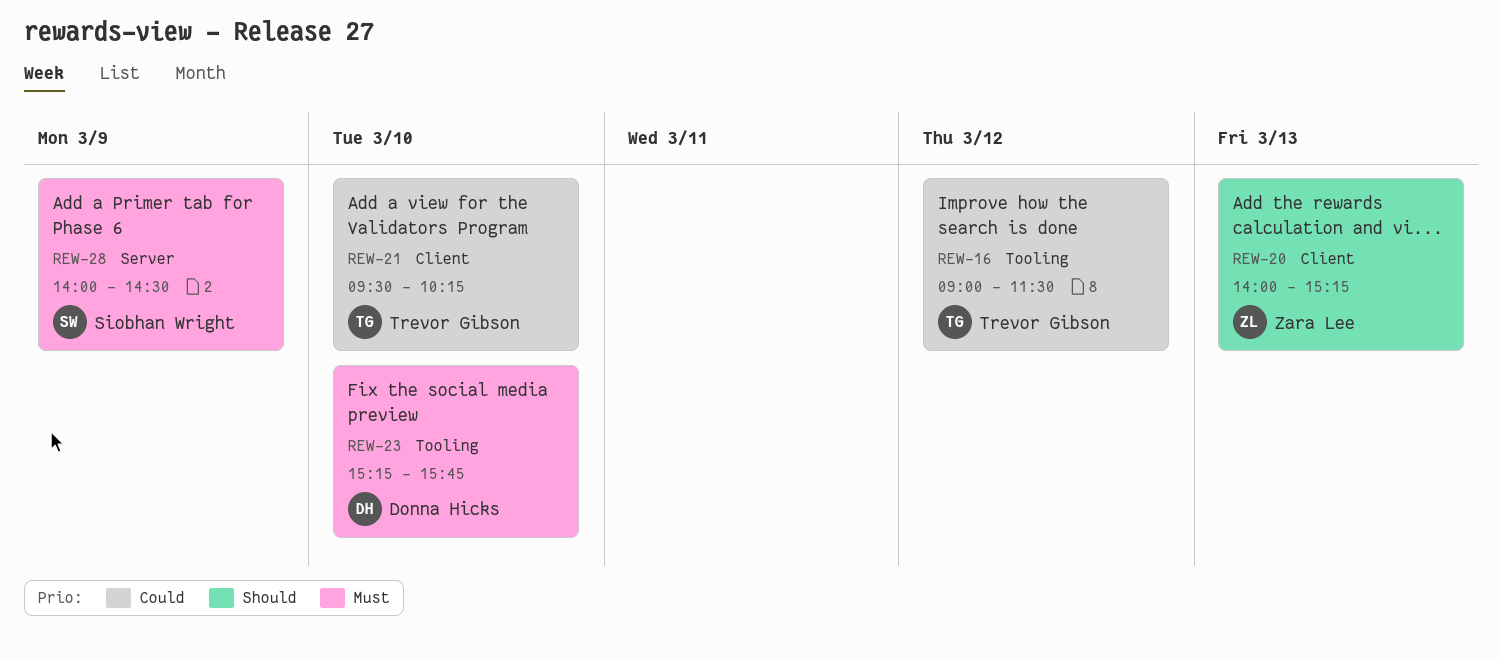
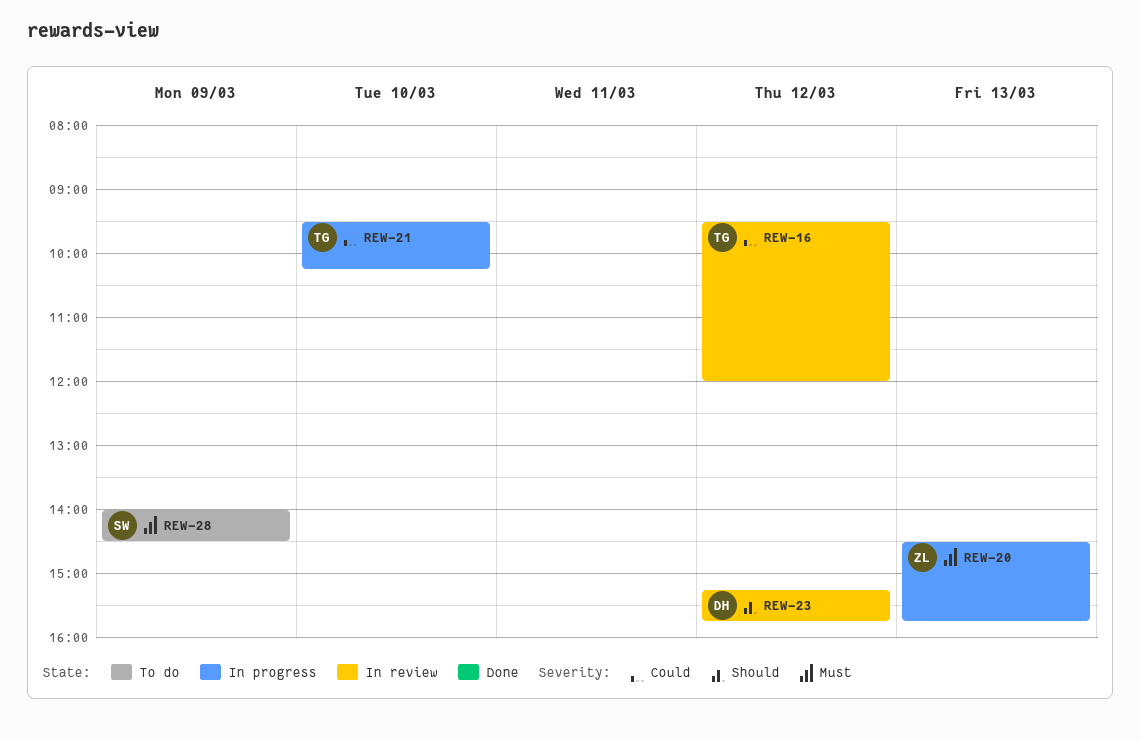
REW-16, begins: 09:00 -> 09:30
REW-16, ends: 11:30 -> 12:00
REW-20, priority: Should -> Must
REW-20, begins: 14:00 -> 14:30
REW-20, ends: 15:15 -> 15:45
REW-23, priority: Must -> Should
REW-23, day: Mar 10 -> Mar 12

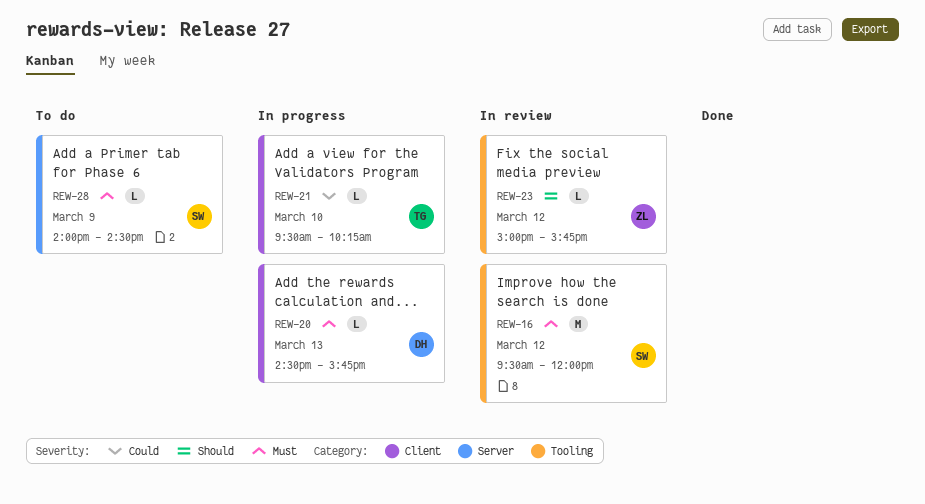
REW-16, owner: TG -> SW
REW-16, priority: Could -> Must
REW-20, owner: ZL -> DH
REW-23, owner: DH -> ZL
REW-23, begins: 15:15 -> 15:00

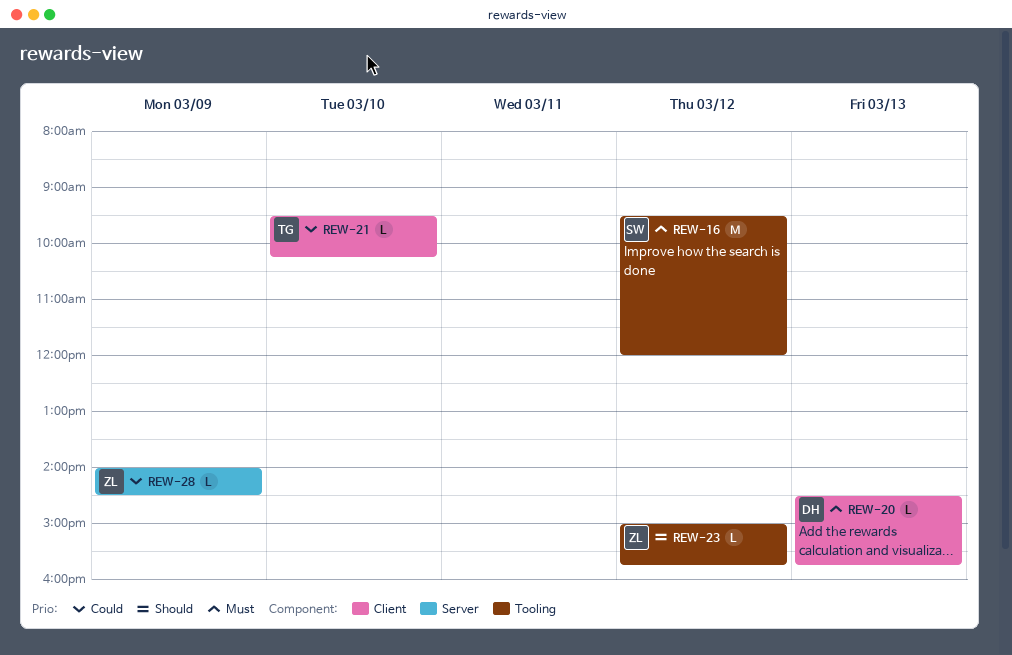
REW-28, owner: SW -> ZL
REW-28, priority: Must -> Could

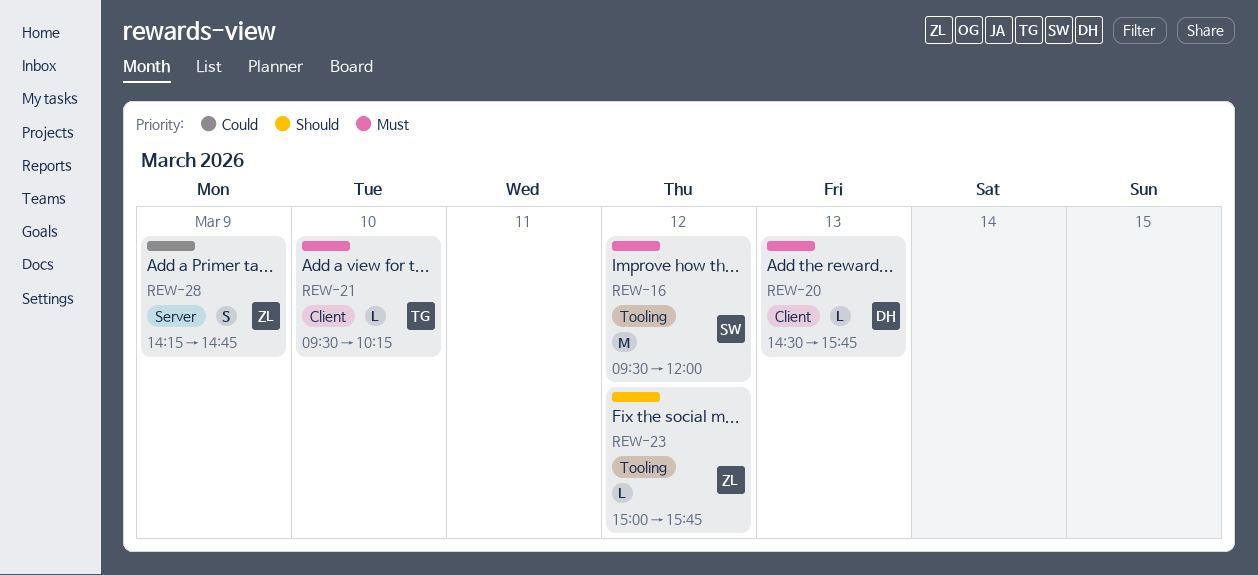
REW-21, priority: Could -> Must
REW-28, estimate: L -> S
REW-28, begins: 14:00 -> 14:15
REW-28, ends: 14:30 -> 14:45

